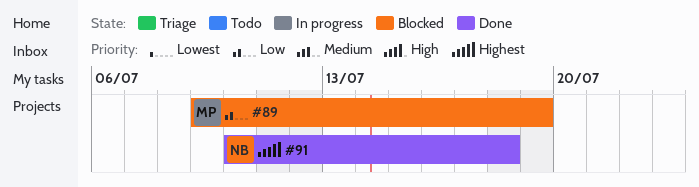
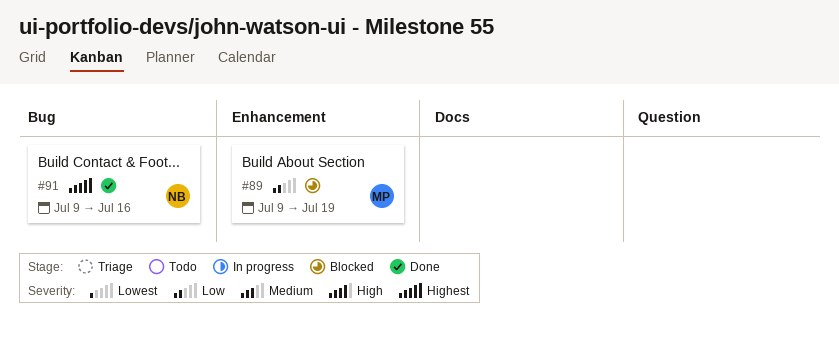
#91, start: Jul 10 -> Jul 9
#91, due: Jul 18 -> Jul 16

